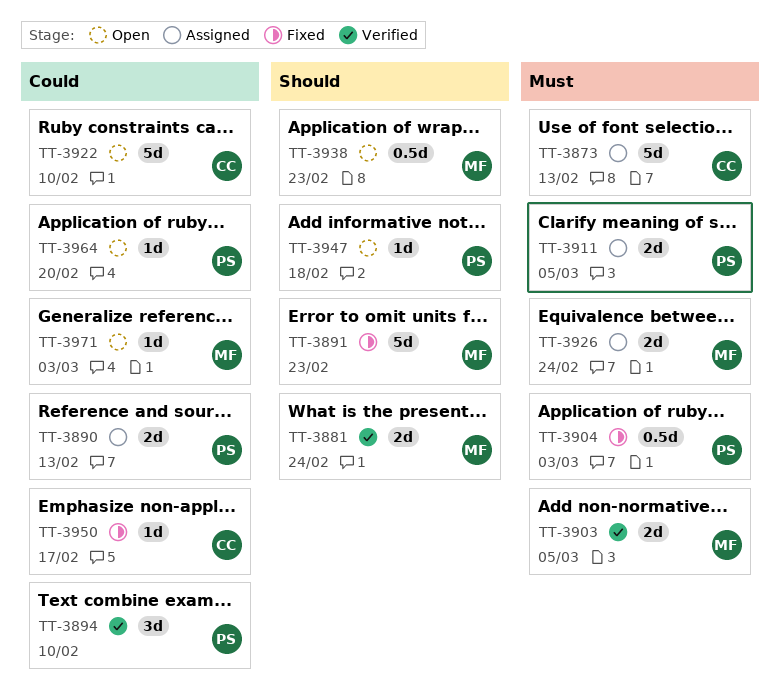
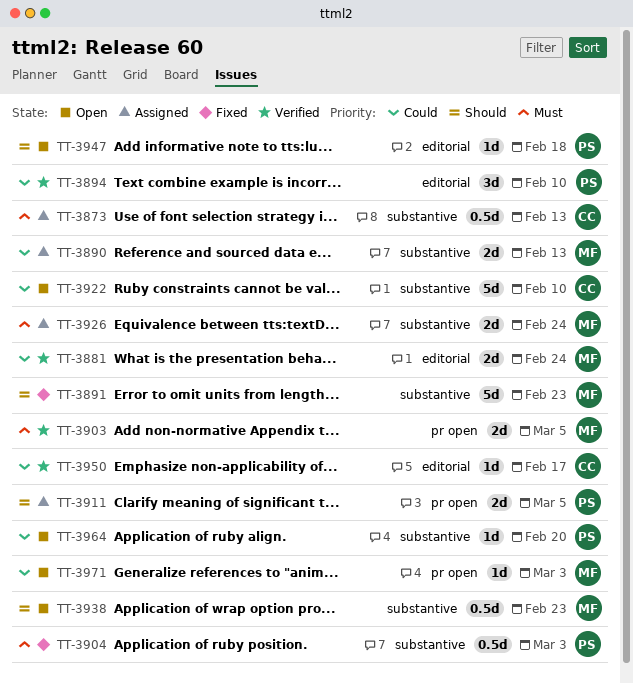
TT-3873, estimate: 5d -> 0.5d
TT-3881, priority: Should -> Could
TT-3890, owner: PS -> MF
TT-3911, priority: Must -> Should
TT-3950, status: Fixed -> Verified

